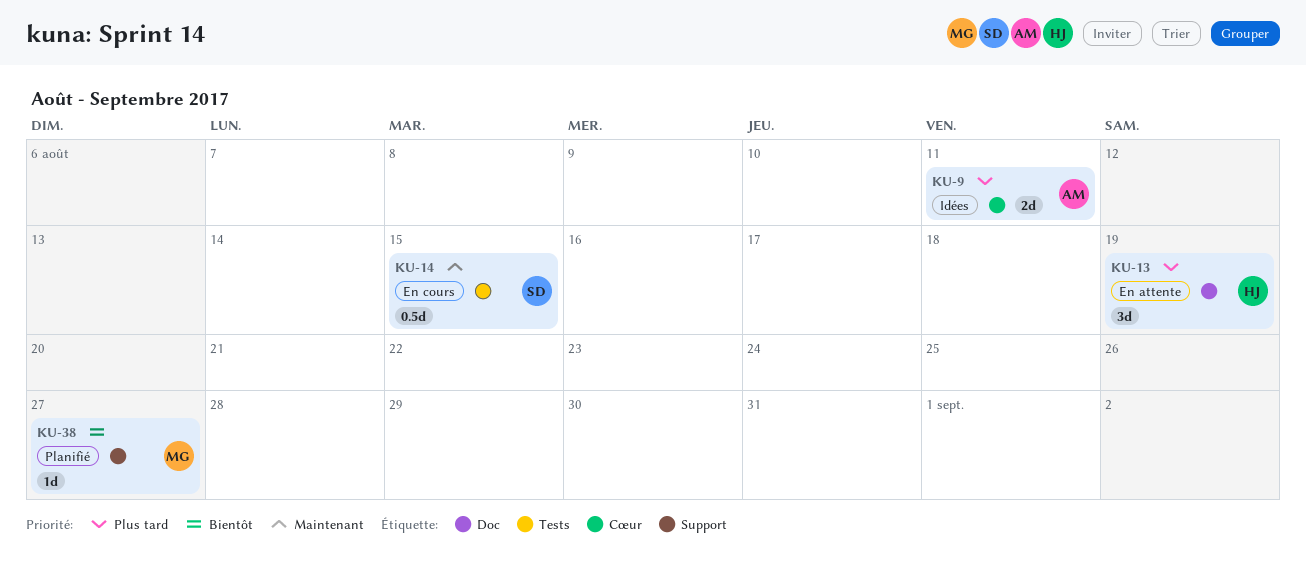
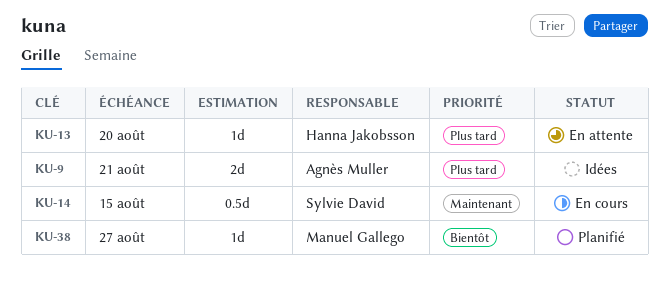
KU-9, due: Aug 11 -> Aug 21
KU-13, estimate: 3d -> 1d
KU-13, due: Aug 19 -> Aug 20

